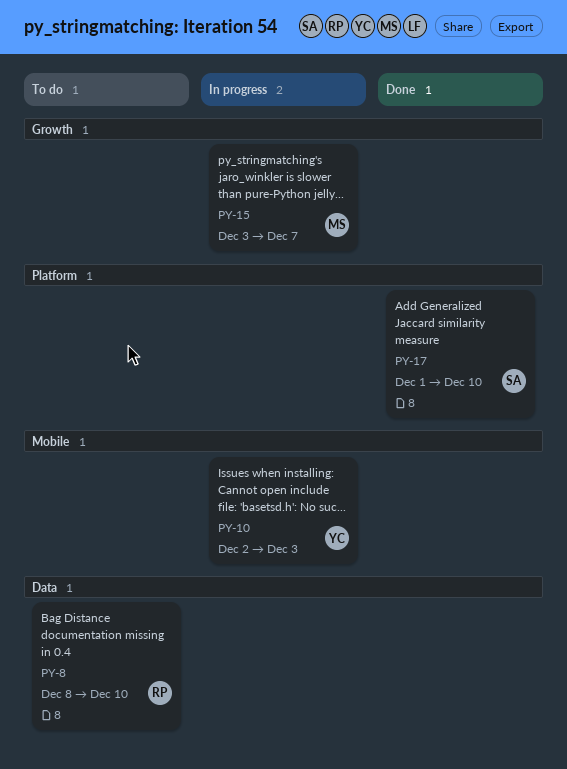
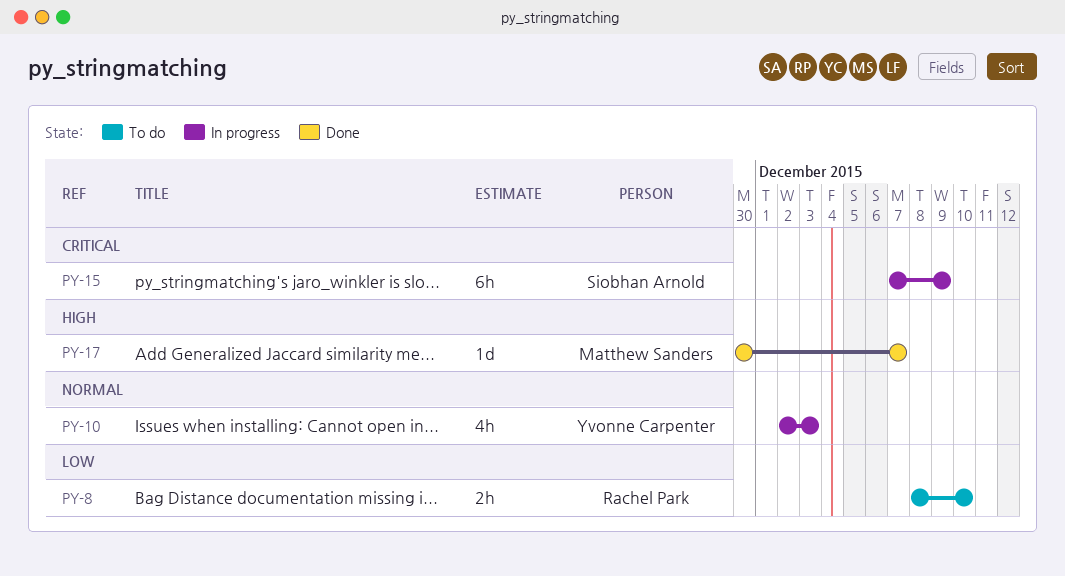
PY-15, owner: Matthew Sanders -> Siobhan Arnold
PY-15, start: Dec 3 -> Dec 7
PY-15, due: Dec 7 -> Dec 9
PY-17, owner: Siobhan Arnold -> Matthew Sanders
PY-17, start: Dec 1 -> Nov 30
PY-17, due: Dec 10 -> Dec 7

